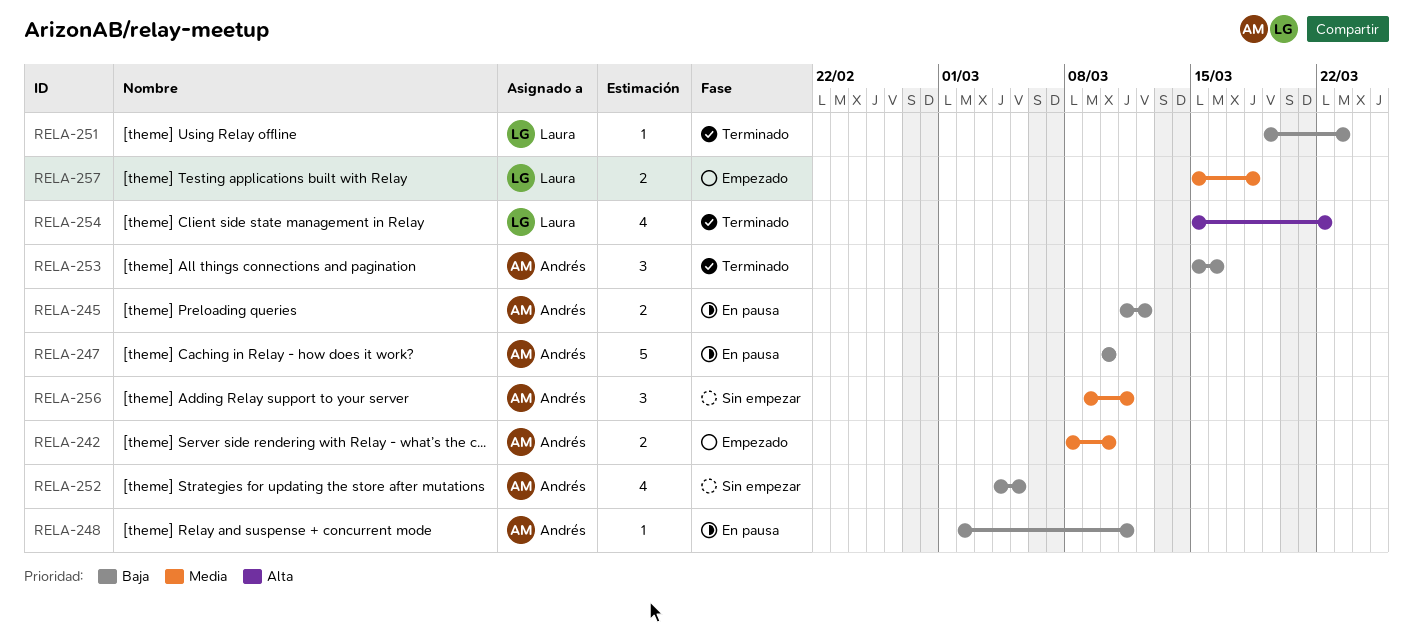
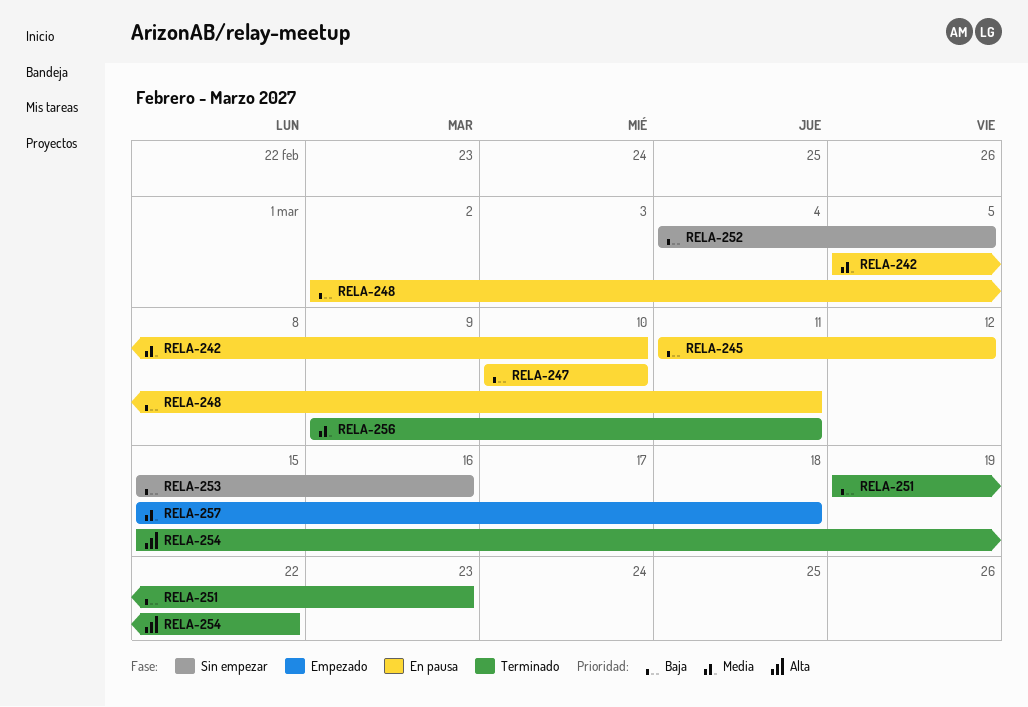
RELA-242, status: Empezado -> En pausa
RELA-242, start: Mar 8 -> Mar 5
RELA-253, status: Terminado -> Sin empezar
RELA-256, status: Sin empezar -> Terminado

